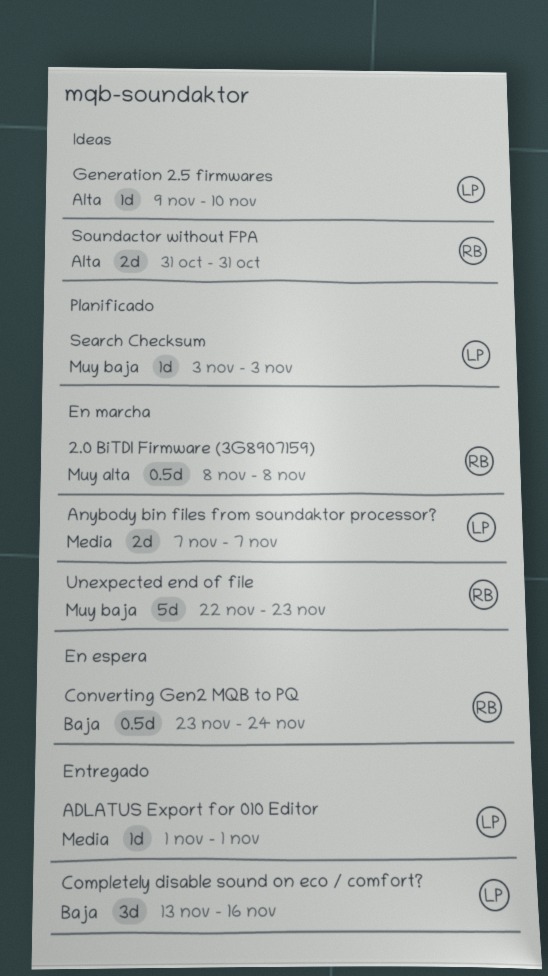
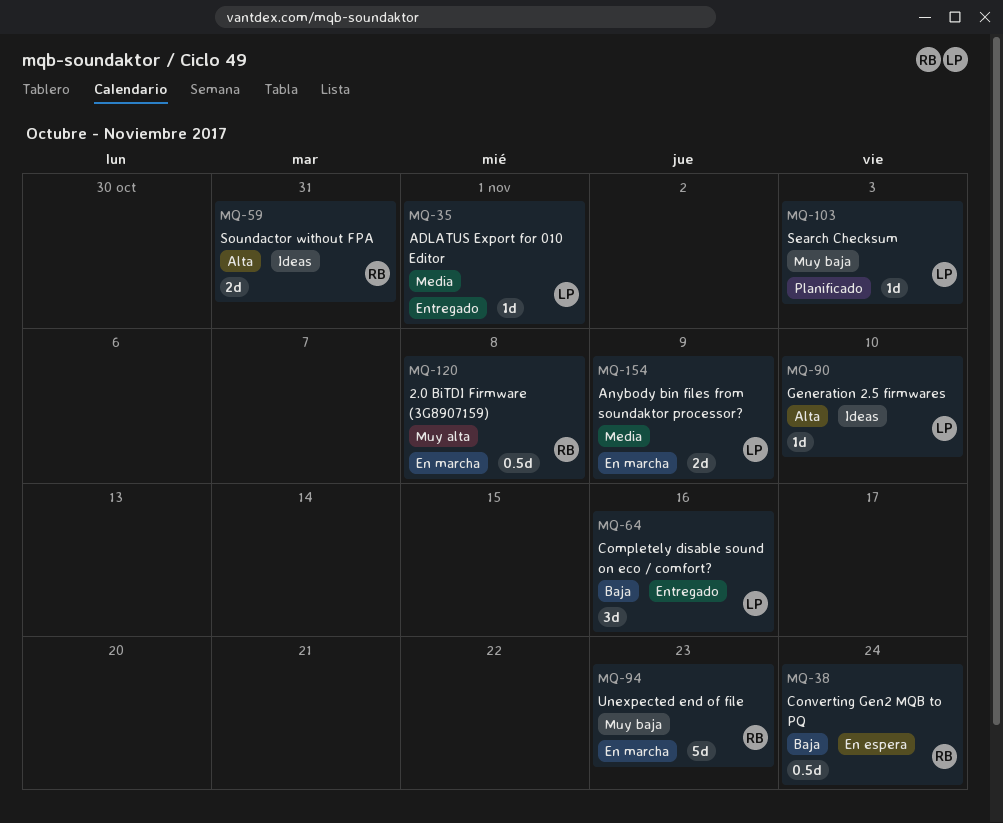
Anybody bin files from soundaktor processor?, due: Nov 7 -> Nov 9

